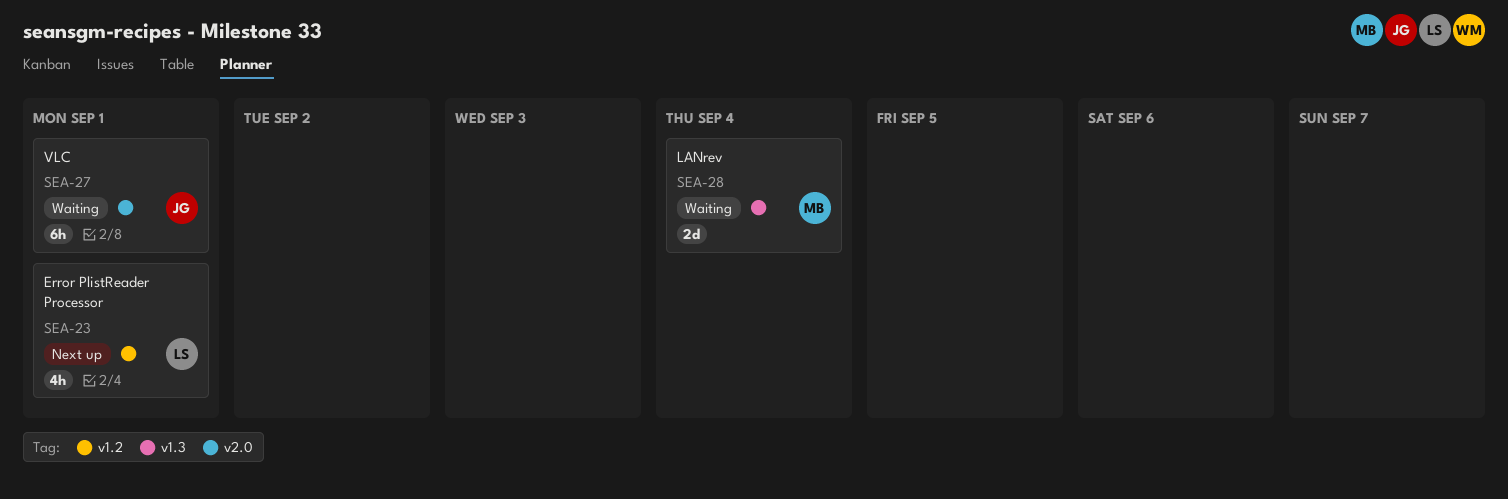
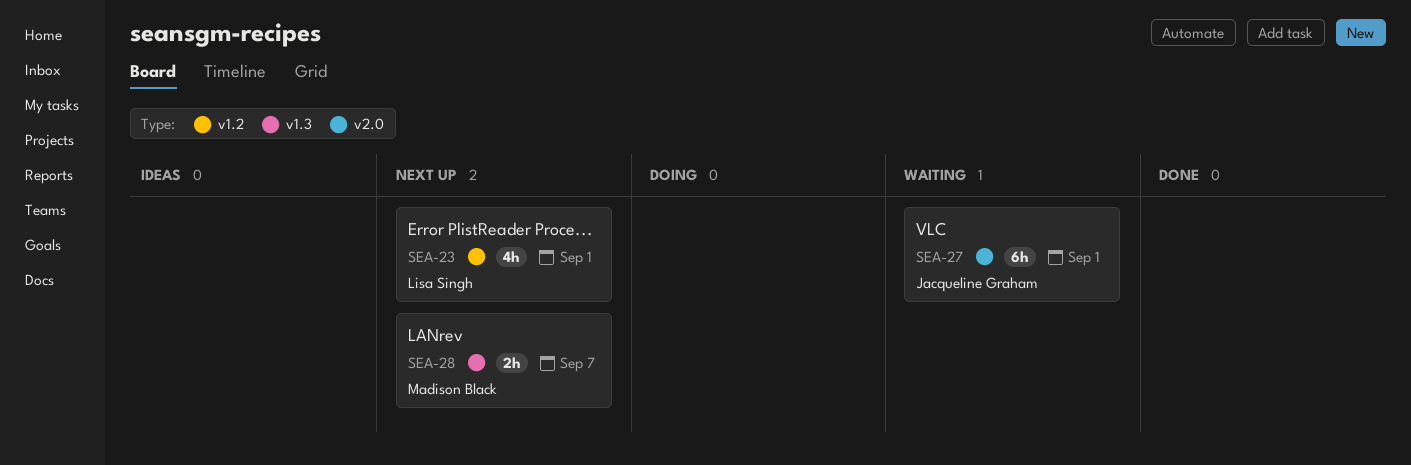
SEA-28, status: Waiting -> Next up
SEA-28, estimate: 2d -> 2h
SEA-28, due: Sep 4 -> Sep 7

